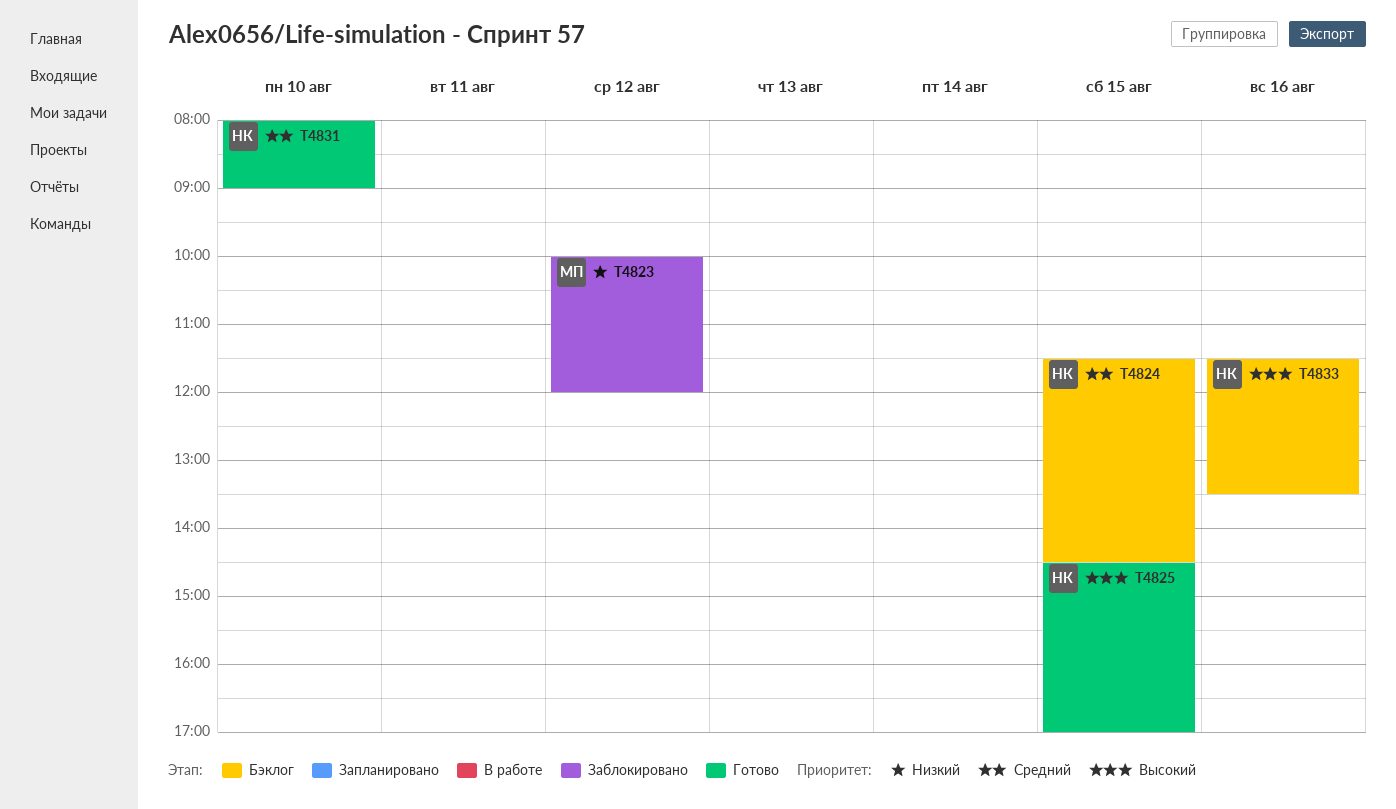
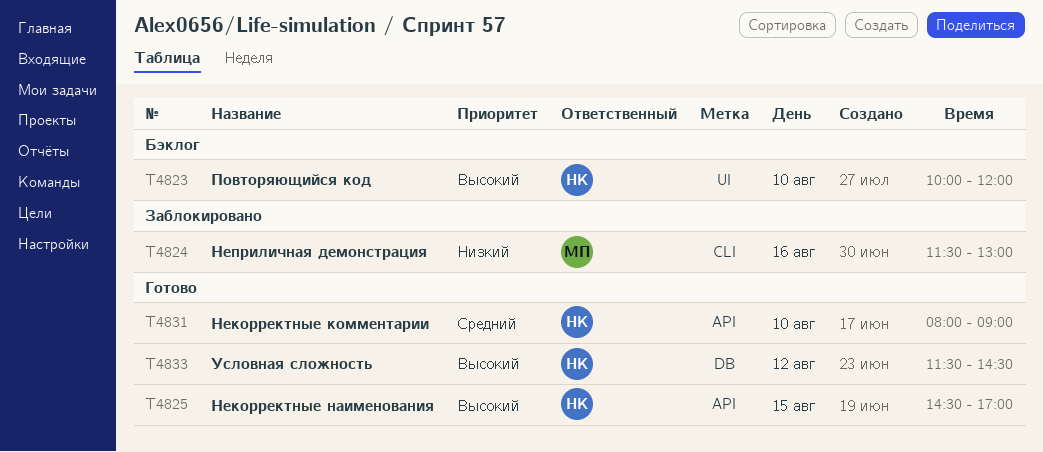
T4823, status: Заблокировано -> Бэклог
T4823, owner: МП -> НК
T4823, priority: Низкий -> Высокий
T4823, day: Aug 12 -> Aug 10
T4824, status: Бэклог -> Заблокировано
T4824, owner: НК -> МП
T4824, priority: Средний -> Низкий
T4824, day: Aug 15 -> Aug 16
T4824, ends: 14:30 -> 13:00
T4833, status: Бэклог -> Готово
T4833, day: Aug 16 -> Aug 12
T4833, ends: 13:30 -> 14:30

